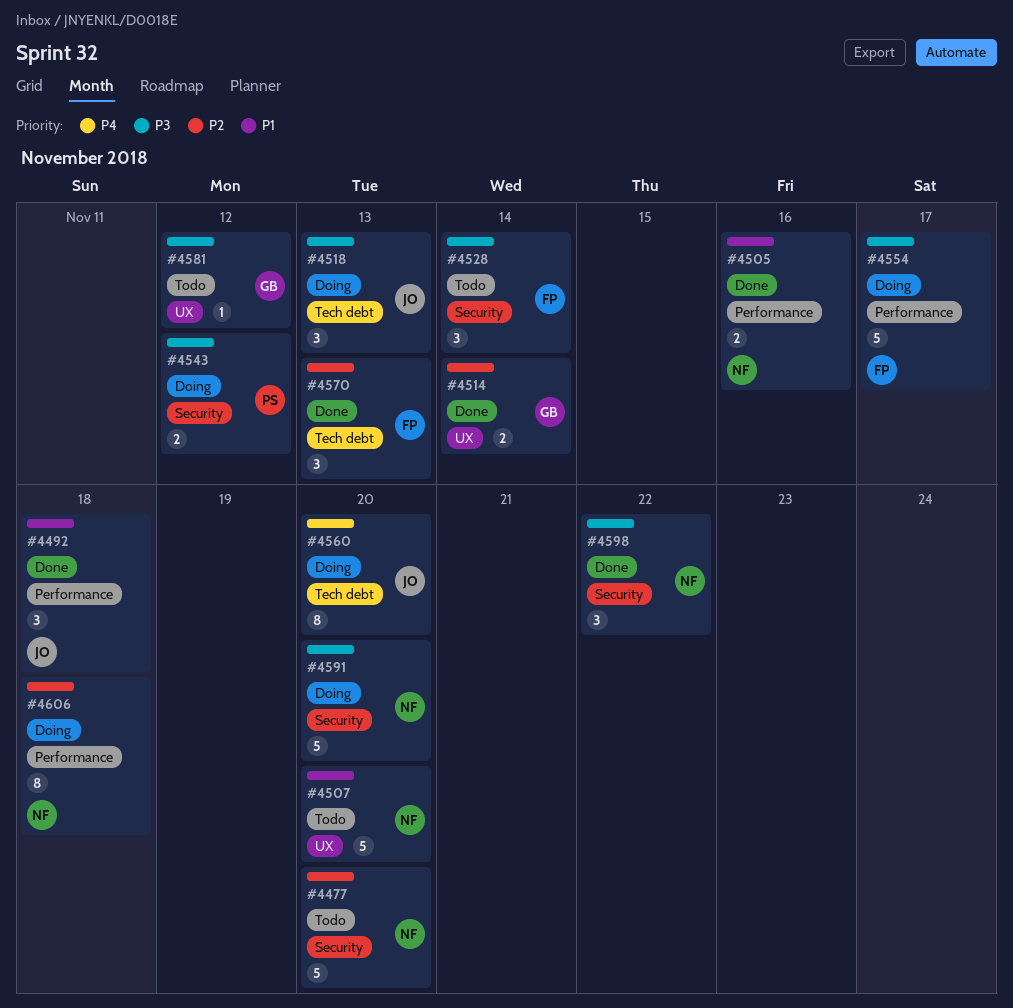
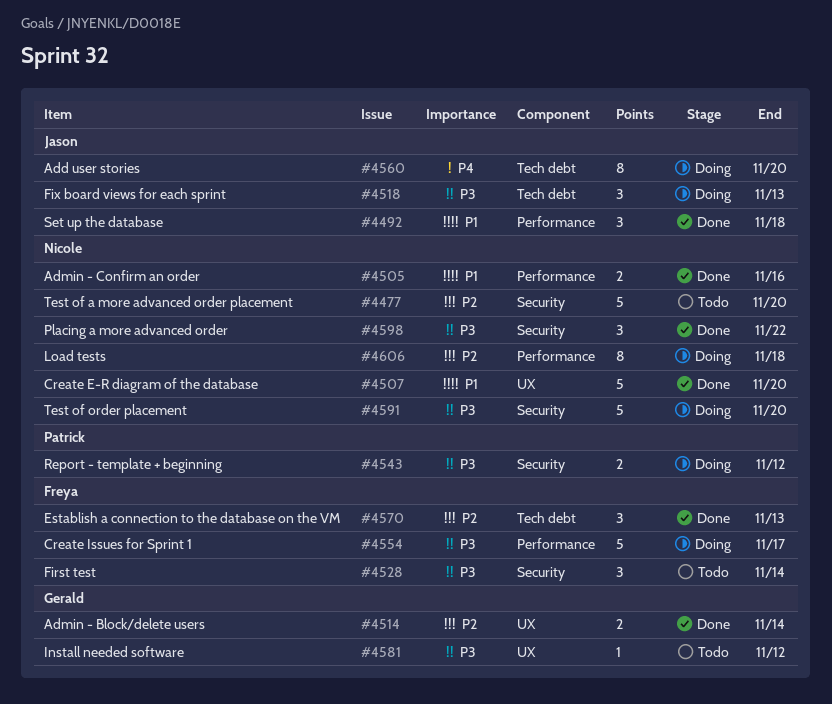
#4507, status: Todo -> Done

